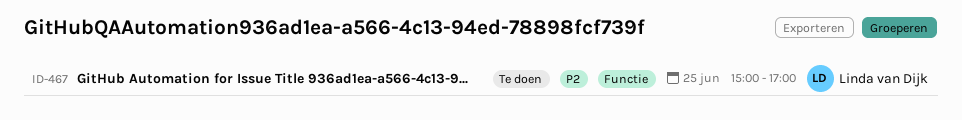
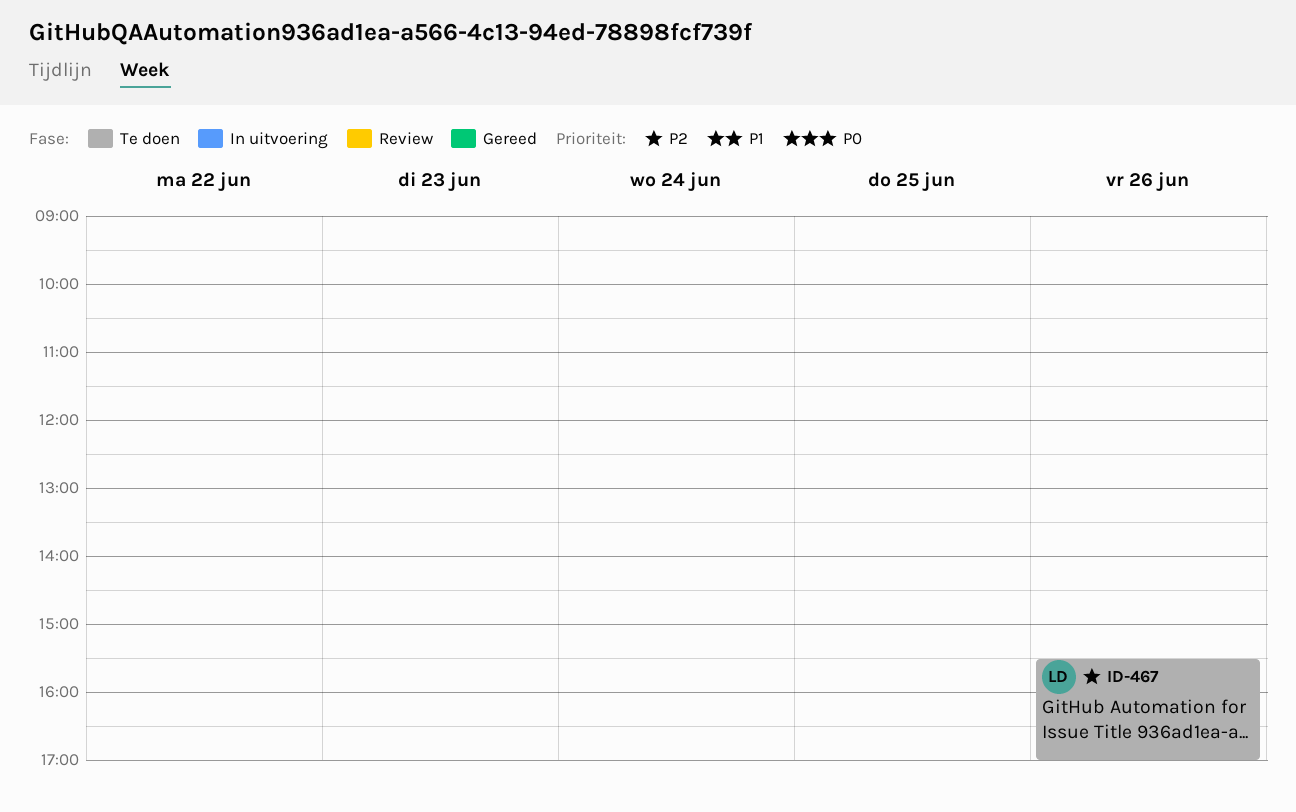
ID-467, day: Jun 25 -> Jun 26
ID-467, begins: 15:00 -> 15:30

